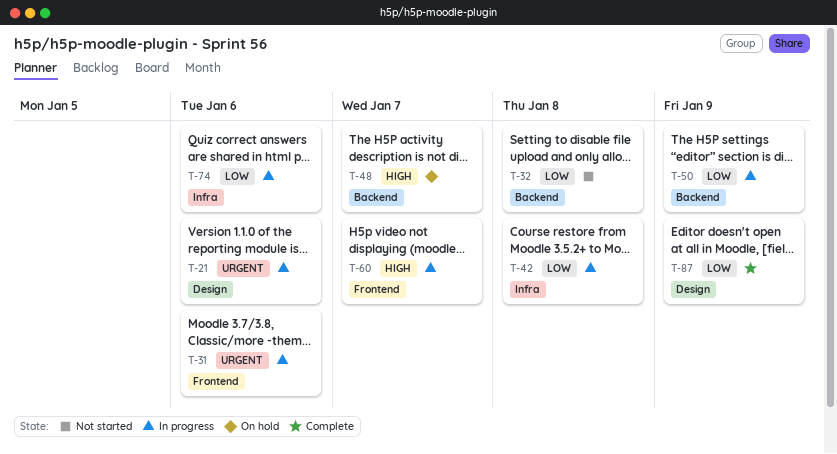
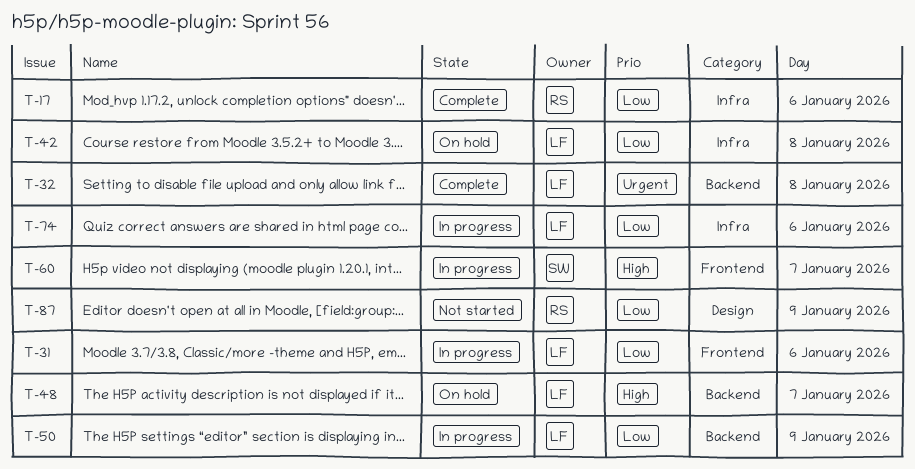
T-17: none -> present
T-21: present -> none
T-31, priority: Urgent -> Low
T-32, status: Not started -> Complete
T-32, priority: Low -> Urgent
T-42, status: In progress -> On hold
T-87, status: Complete -> Not started

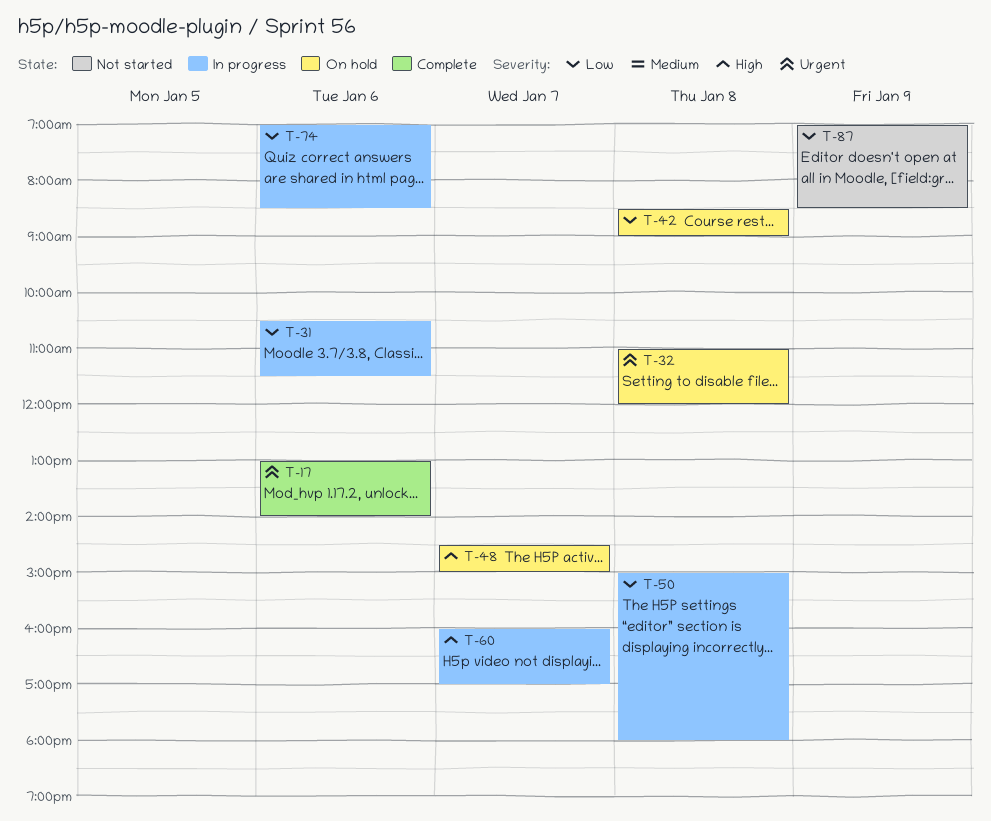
T-17, priority: Low -> Urgent
T-32, status: Complete -> On hold
T-50, day: Jan 9 -> Jan 8

